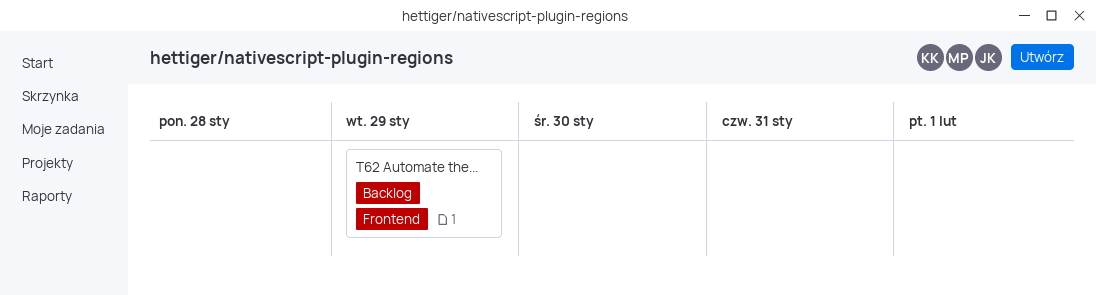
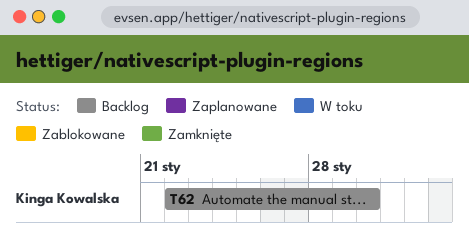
T62, due: Jan 29 -> Jan 30

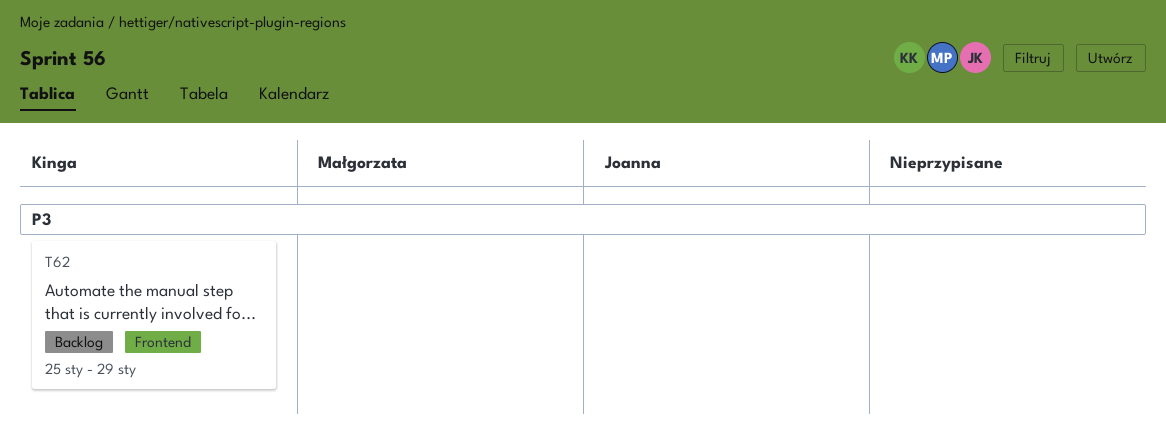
T62, start: Jan 22 -> Jan 25
T62, due: Jan 30 -> Jan 29

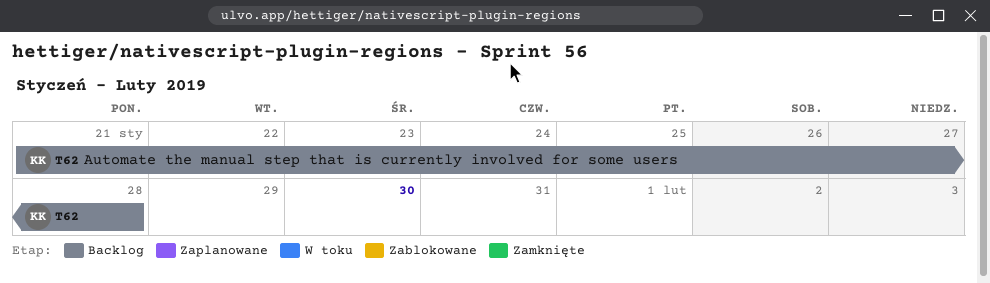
T62, start: Jan 25 -> Jan 21
T62, due: Jan 29 -> Jan 28

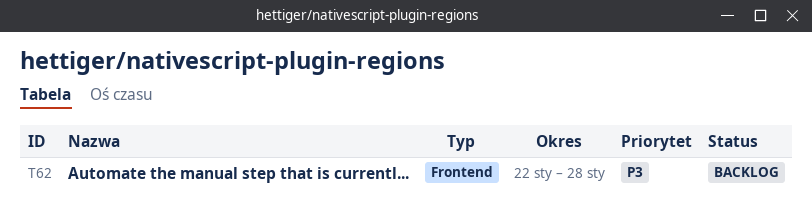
T62, start: Jan 21 -> Jan 22

